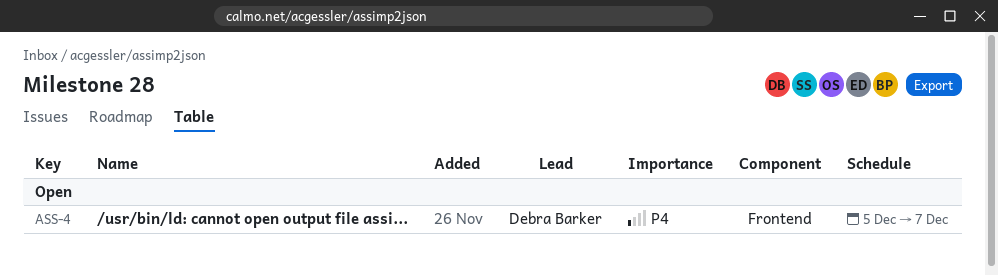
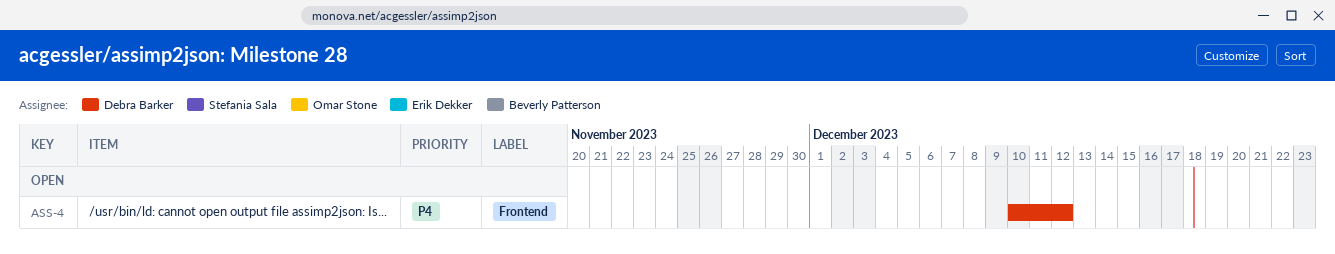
ASS-4, start: Dec 5 -> Dec 10
ASS-4, due: Dec 7 -> Dec 12

